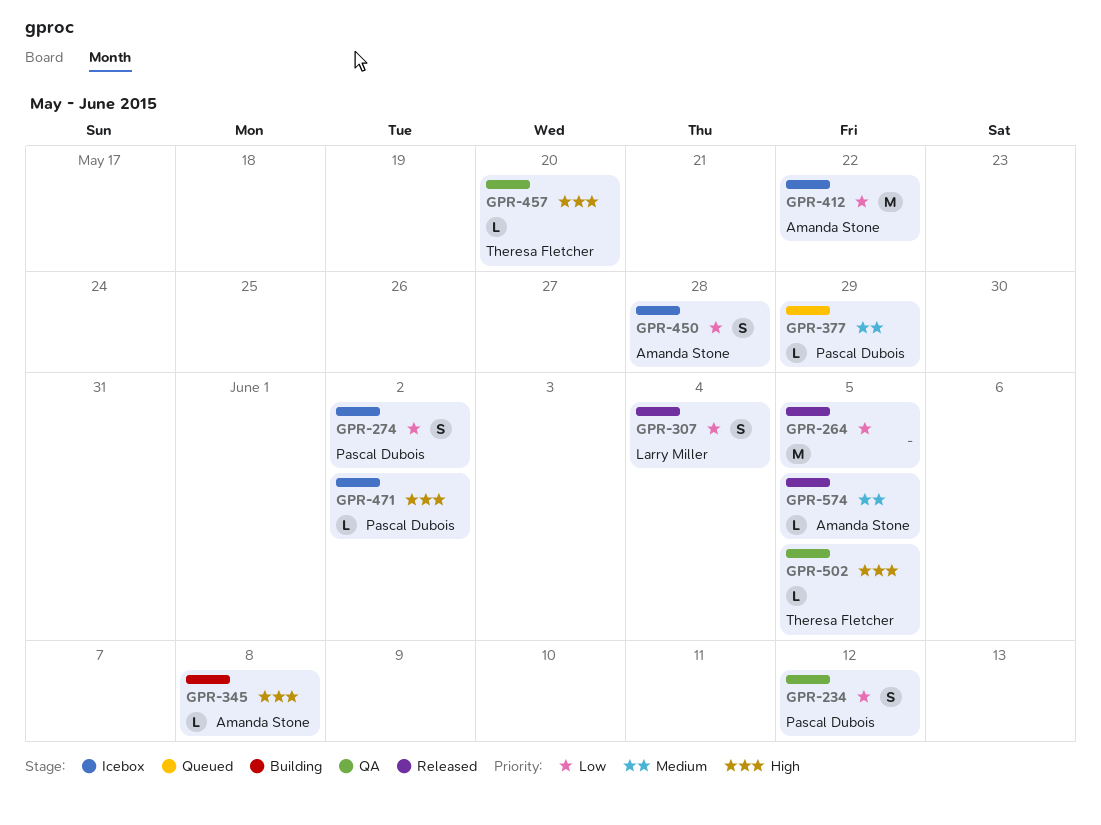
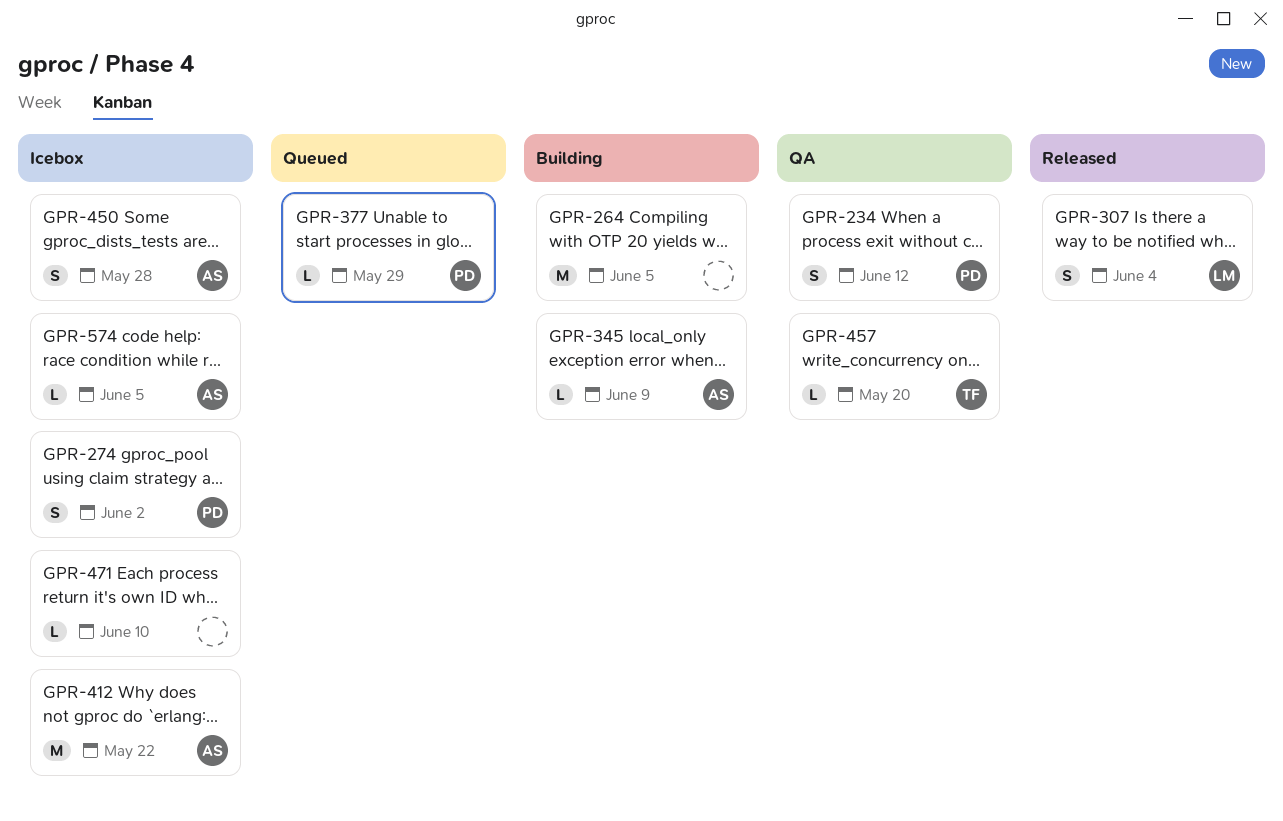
GPR-264, status: Released -> Building
GPR-345, due: Jun 8 -> Jun 9
GPR-471, owner: Pascal Dubois -> none
GPR-471, due: Jun 2 -> Jun 10
GPR-502: present -> none
GPR-574, status: Released -> Icebox

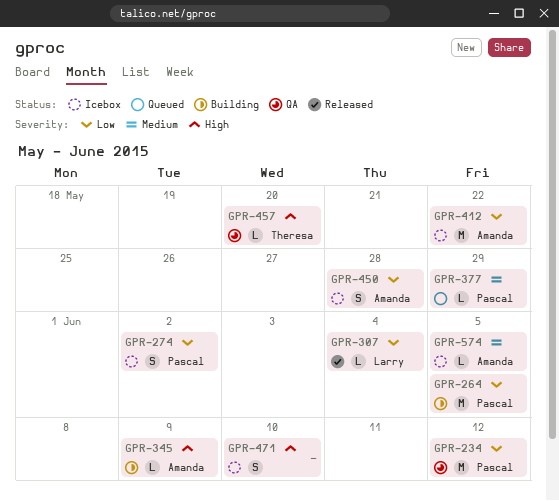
GPR-234, estimate: S -> M
GPR-264, owner: none -> Pascal
GPR-307, estimate: S -> L
GPR-471, estimate: L -> S

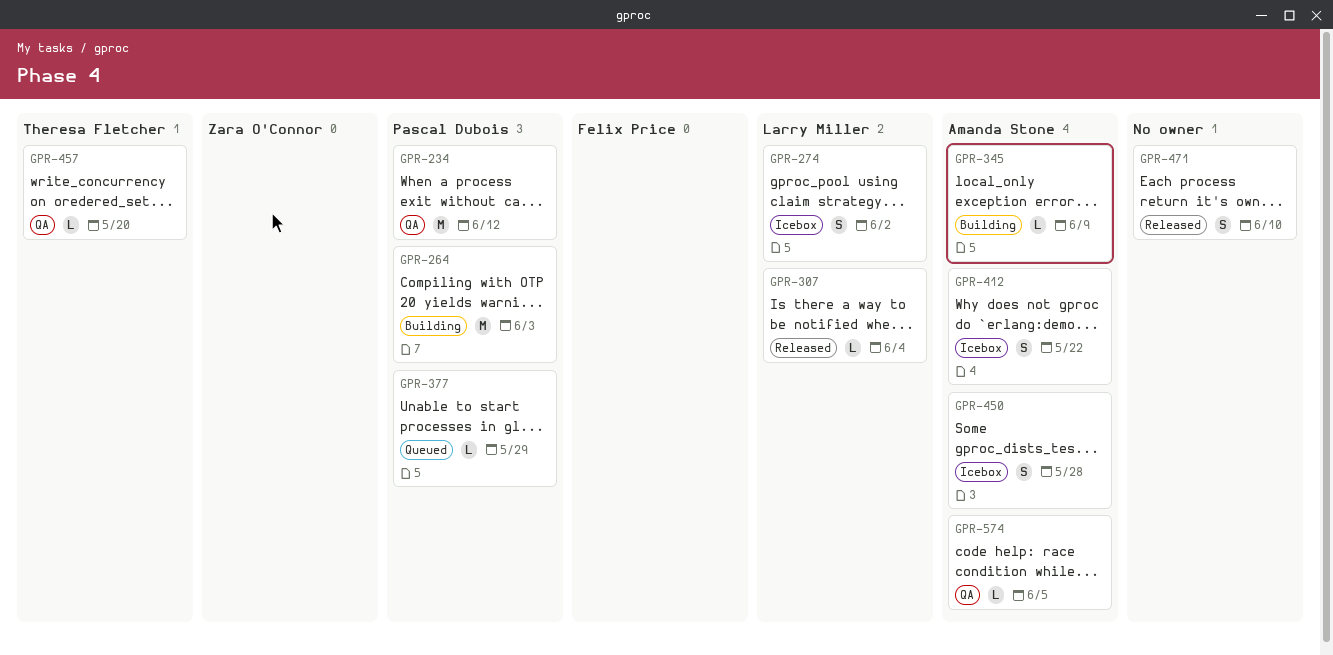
GPR-264, due: Jun 5 -> Jun 3
GPR-274, owner: Pascal Dubois -> Larry Miller
GPR-412, estimate: M -> S
GPR-471, status: Icebox -> Released
GPR-574, status: Icebox -> QA

